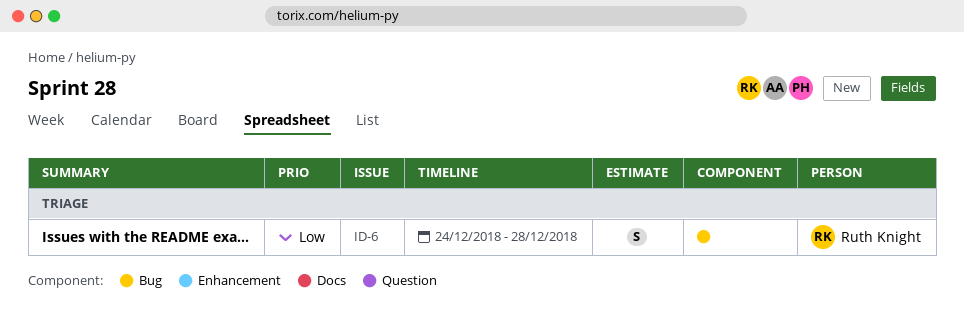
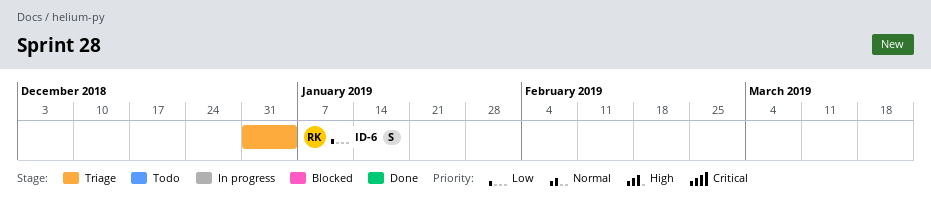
ID-6, start: Dec 24 -> Dec 31
ID-6, due: Dec 28 -> Jan 4

